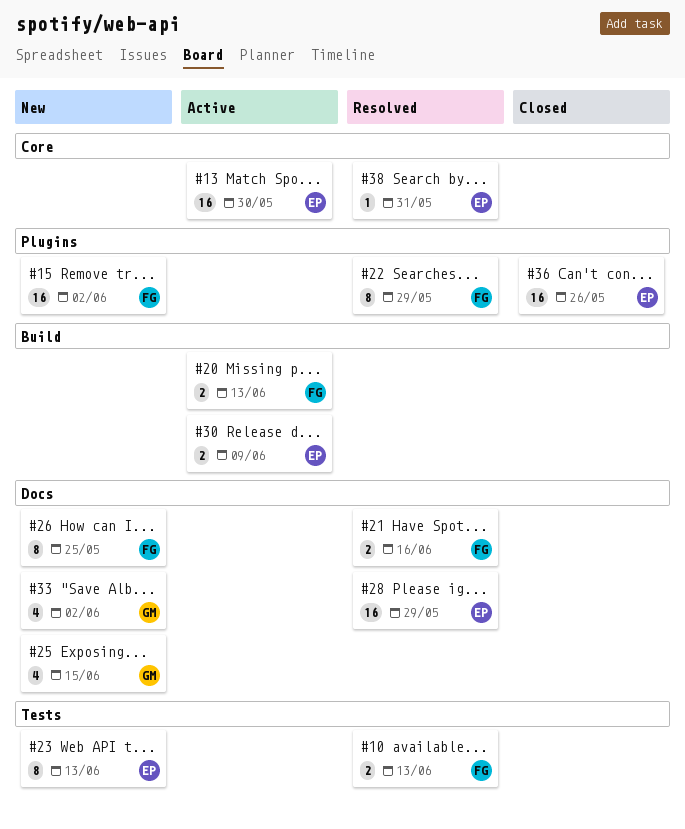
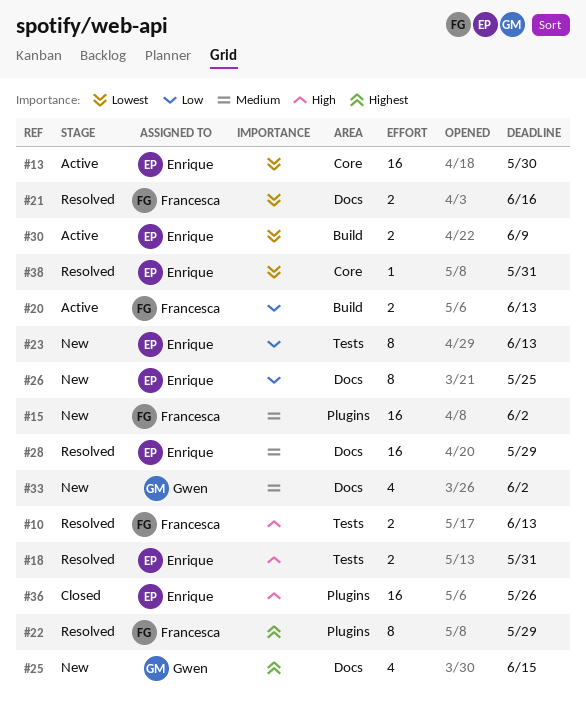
#18: none -> present
#26, owner: Francesca -> Enrique

